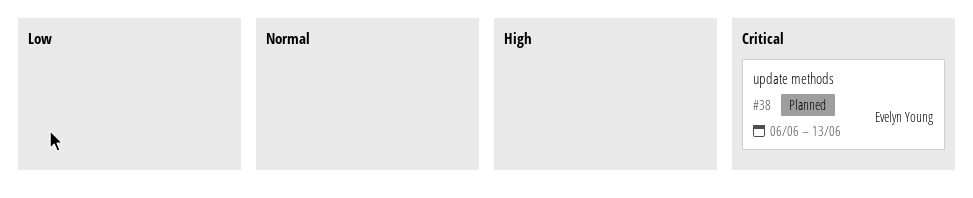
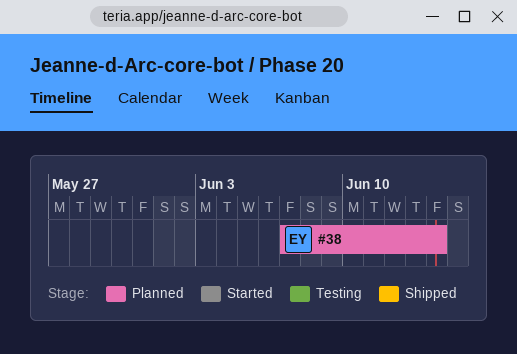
#38, start: Jun 6 -> Jun 7
#38, due: Jun 13 -> Jun 14

